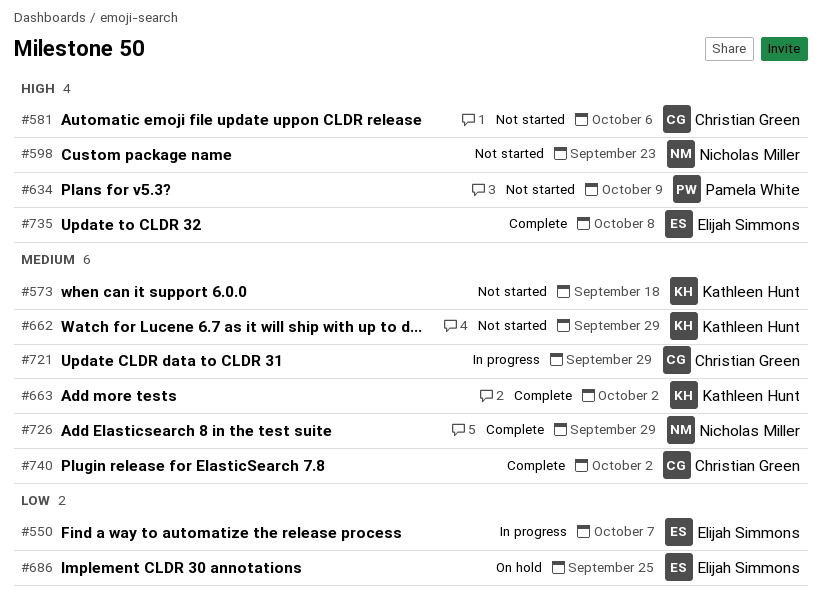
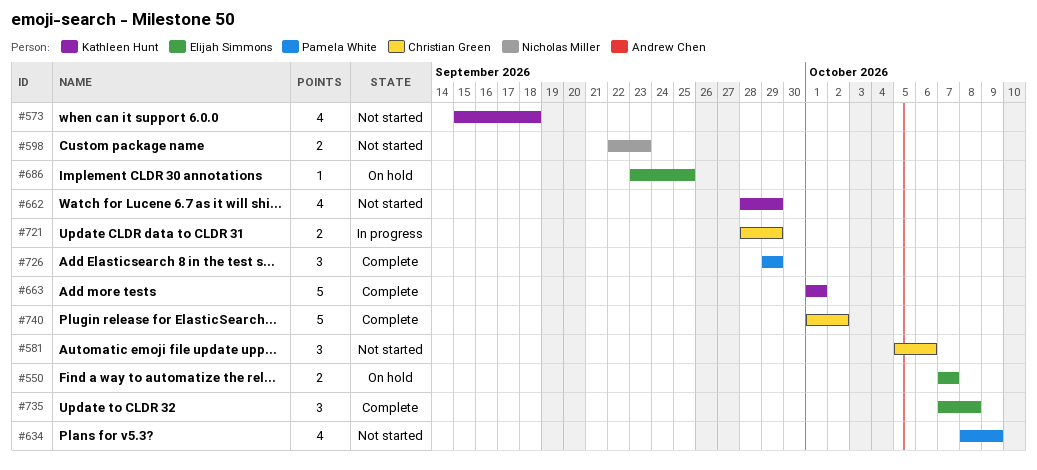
#550, status: In progress -> On hold
#663, due: Oct 2 -> Oct 1
#726, owner: Nicholas Miller -> Pamela White

